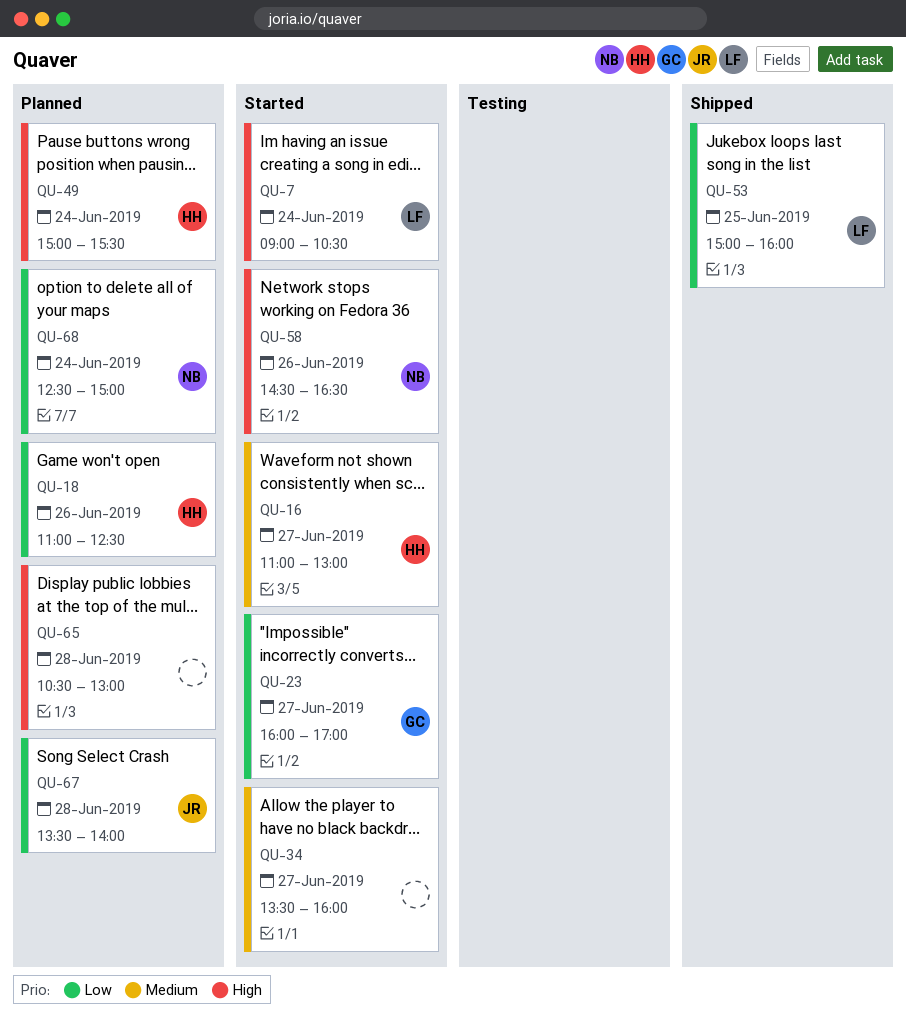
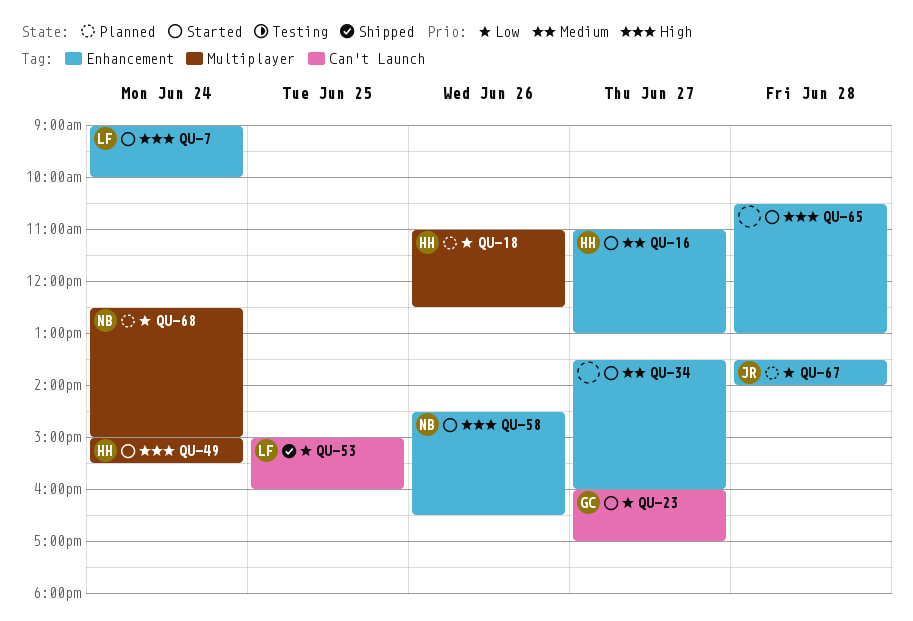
QU-7, ends: 10:30 -> 10:00
QU-49, status: Planned -> Started
QU-65, status: Planned -> Started

